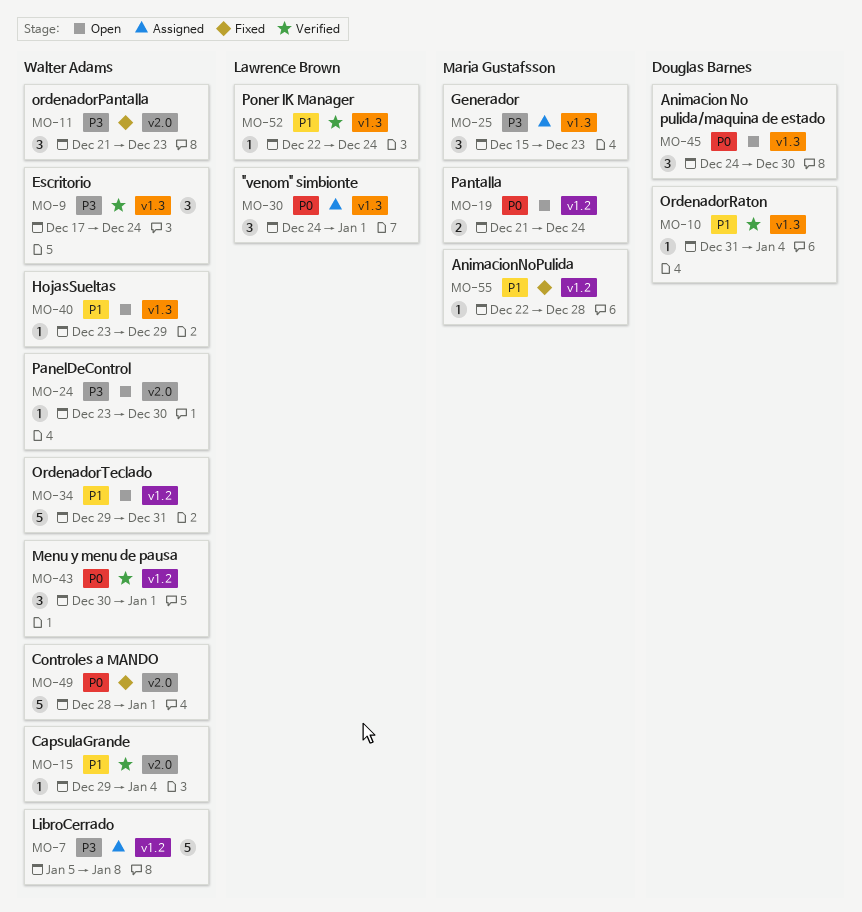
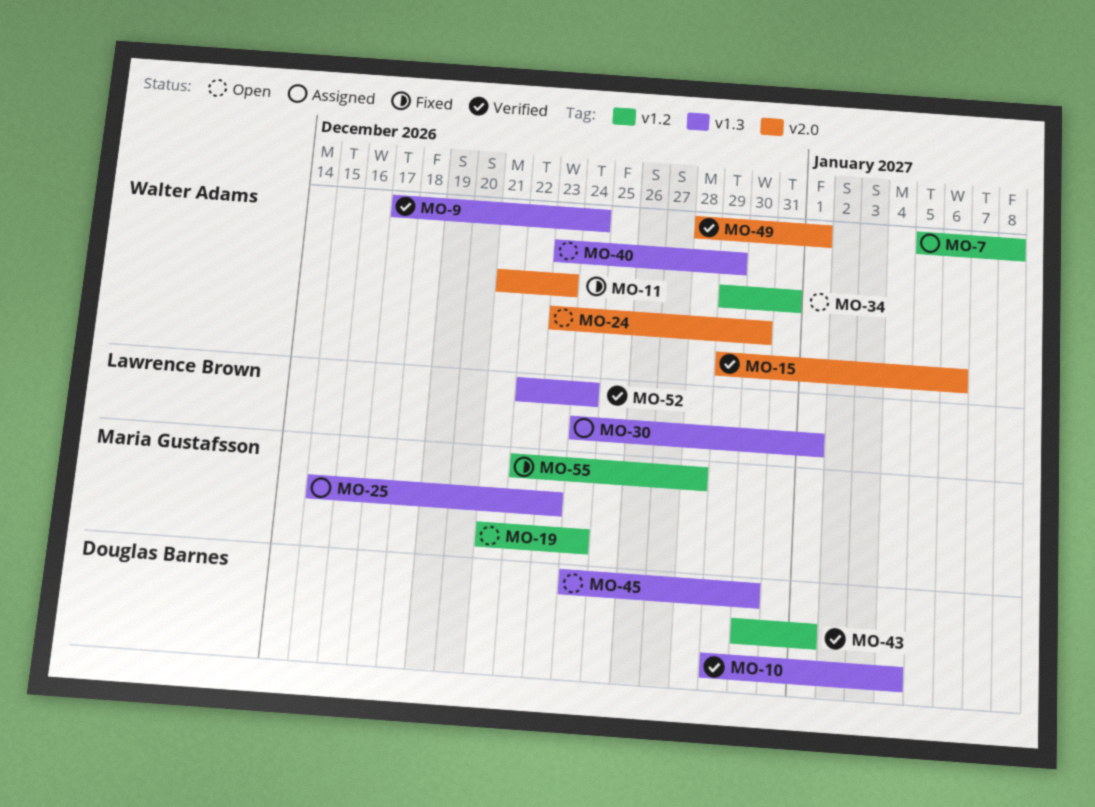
MO-10, start: Dec 31 -> Dec 29
MO-15, due: Jan 4 -> Jan 6
MO-43, owner: Walter Adams -> Douglas Barnes
MO-49, status: Fixed -> Verified

